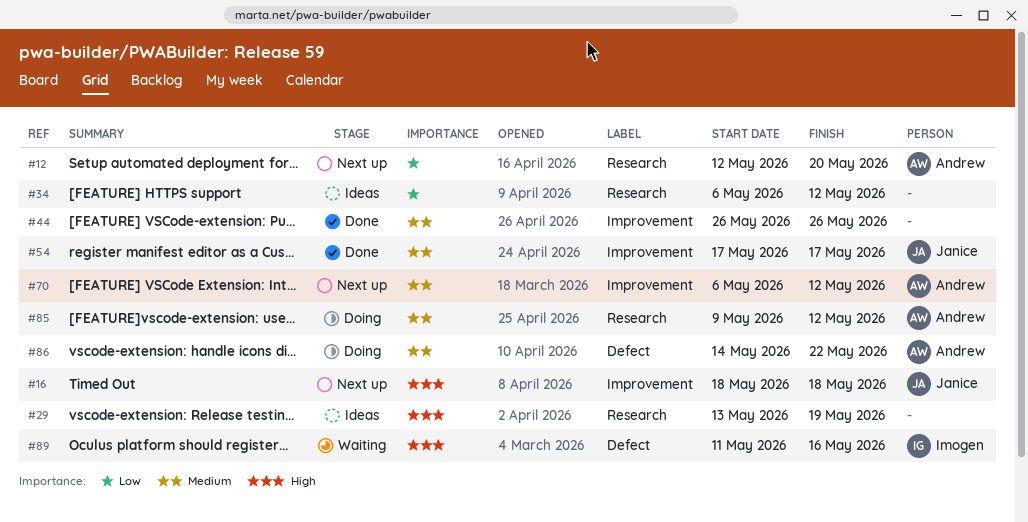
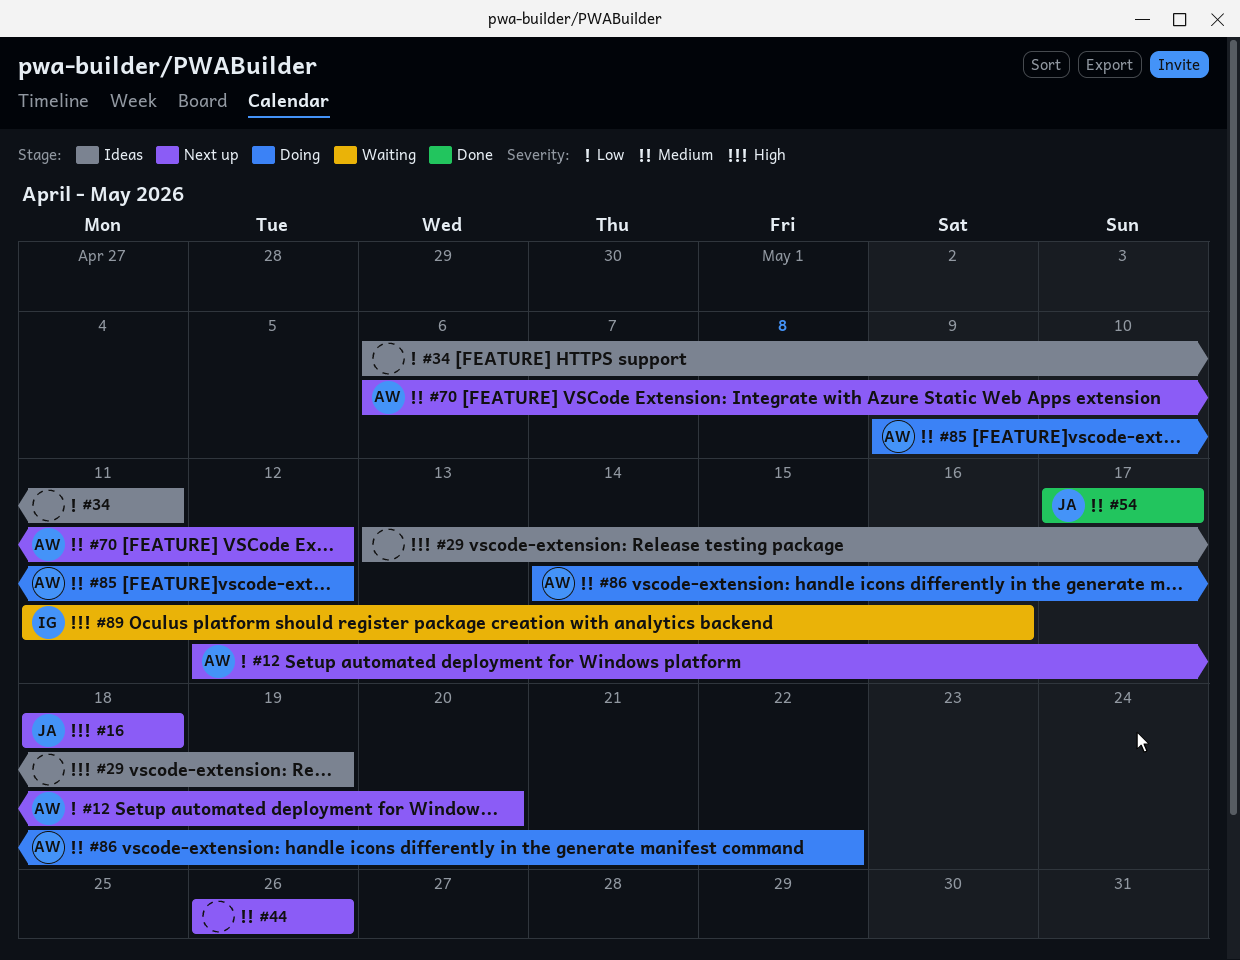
#34, due: May 12 -> May 11
#44, status: Done -> Next up

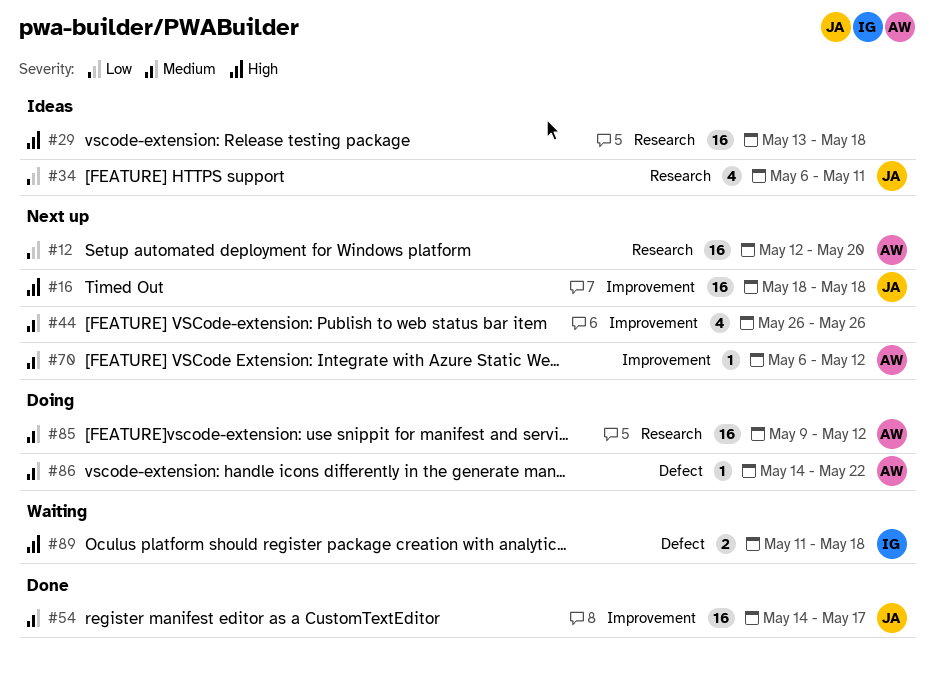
#29, due: May 19 -> May 18
#34, owner: none -> JA
#54, start: May 17 -> May 14
#89, due: May 16 -> May 18

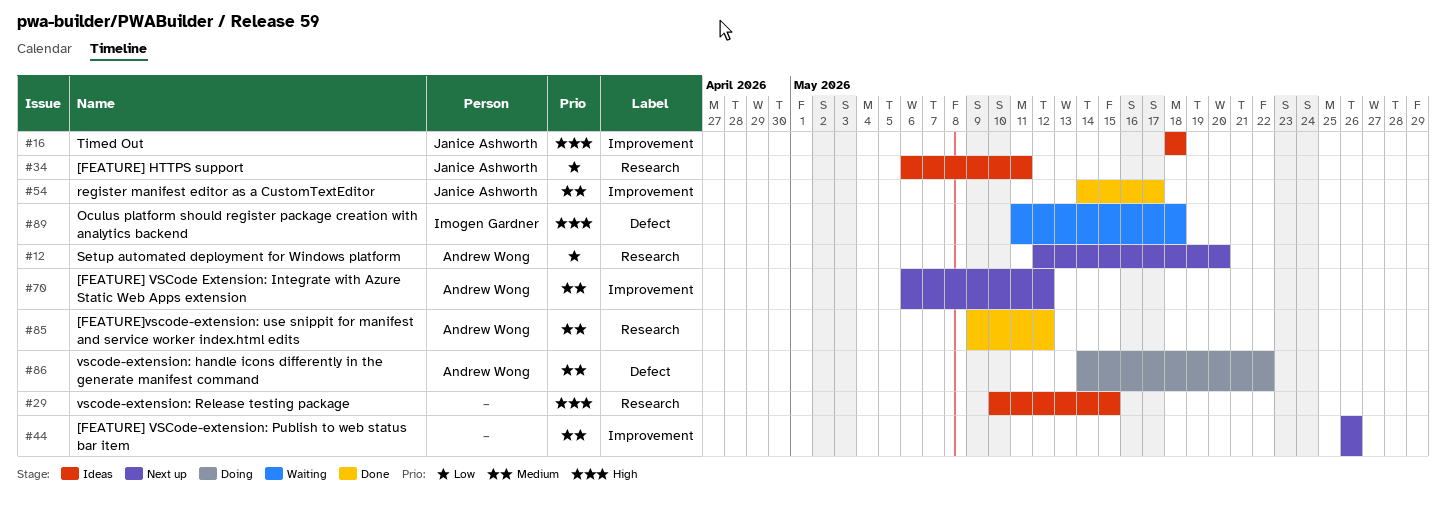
#16, status: Next up -> Ideas
#29, start: May 13 -> May 10
#29, due: May 18 -> May 15
#85, status: Doing -> Done

